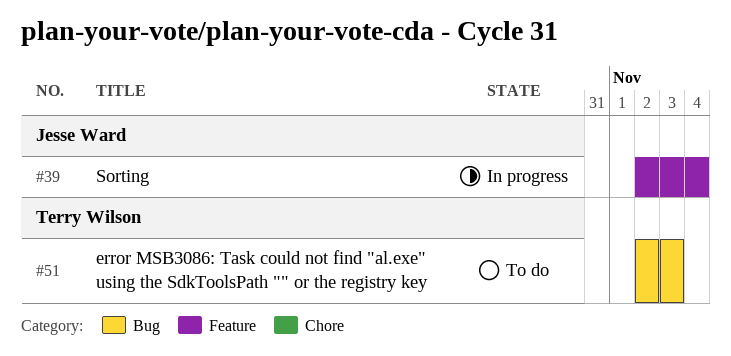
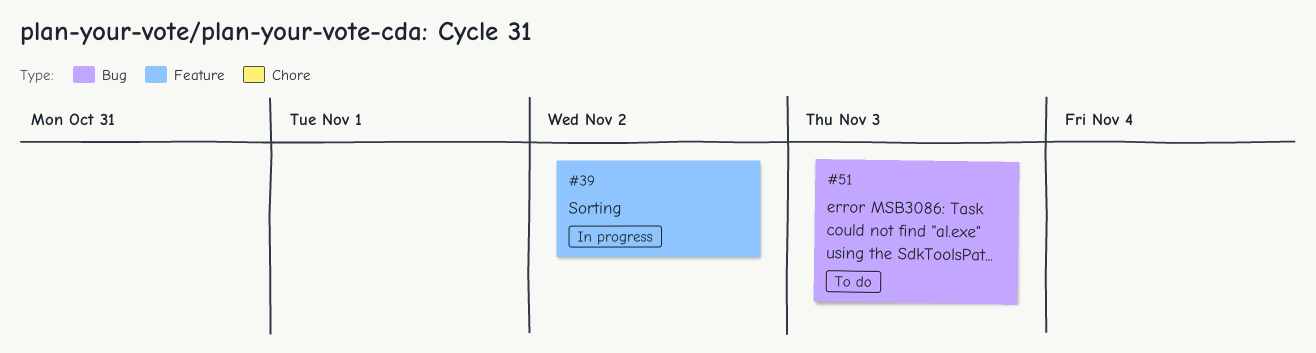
#39, due: Nov 4 -> Nov 2

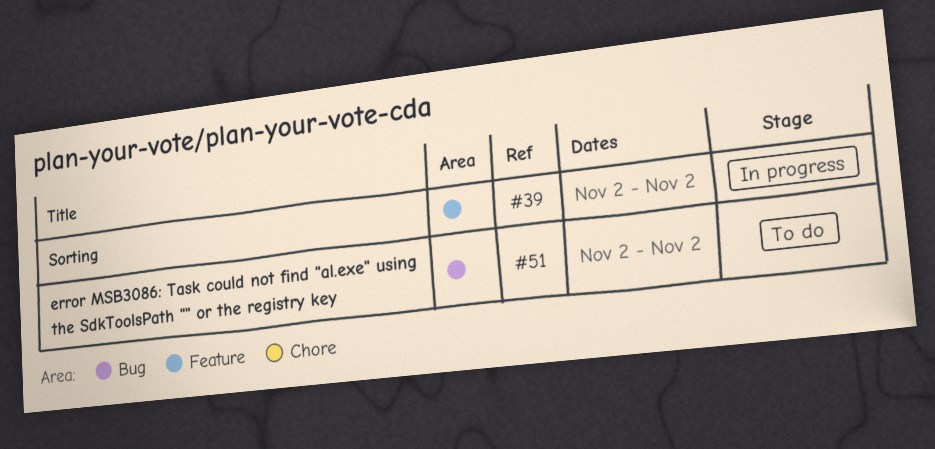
#51, due: Nov 3 -> Nov 2

